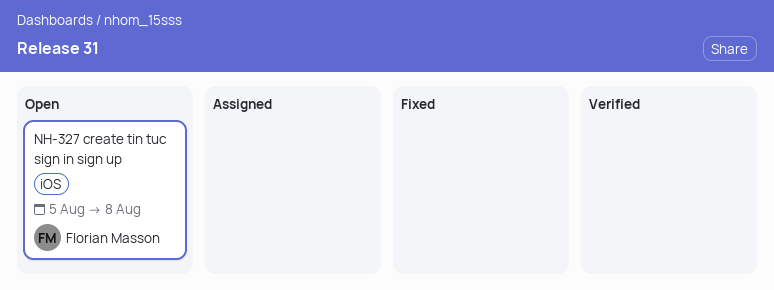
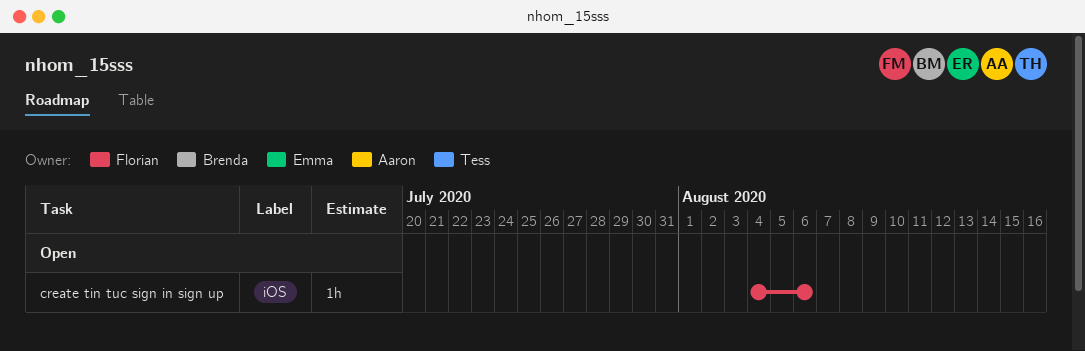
create tin tuc sign in sign up, start: Aug 5 -> Aug 4
create tin tuc sign in sign up, due: Aug 8 -> Aug 6

